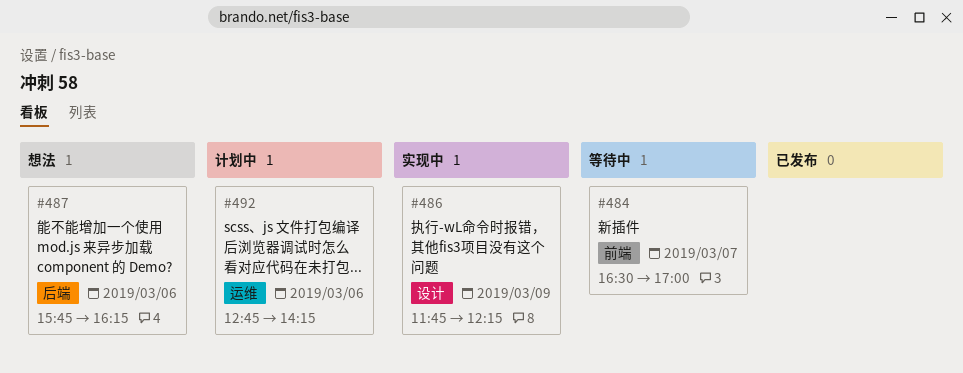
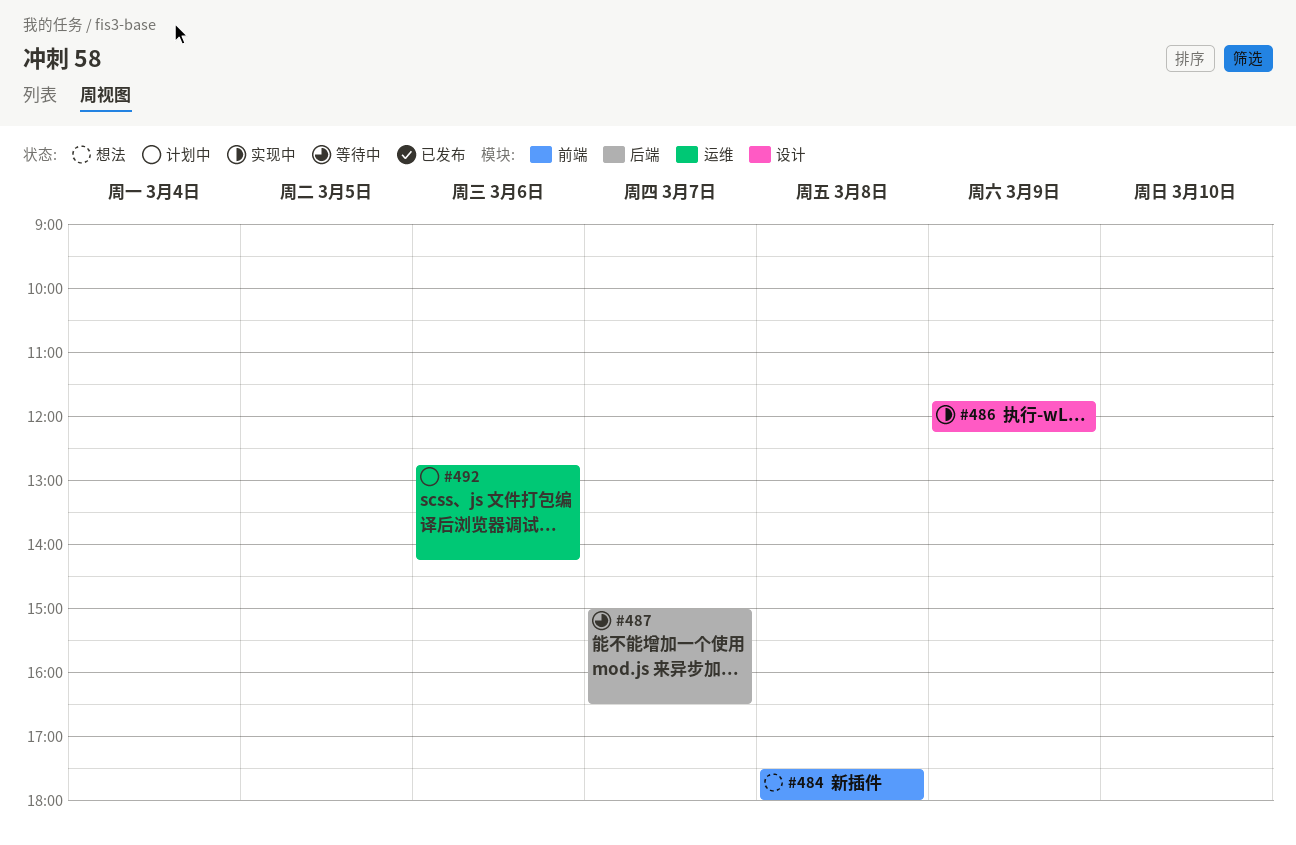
#484, status: 等待中 -> 想法
#484, day: Mar 7 -> Mar 8
#484, begins: 16:30 -> 17:30
#484, ends: 17:00 -> 18:00
#487, status: 想法 -> 等待中
#487, day: Mar 6 -> Mar 7
#487, begins: 15:45 -> 15:00
#487, ends: 16:15 -> 16:30

